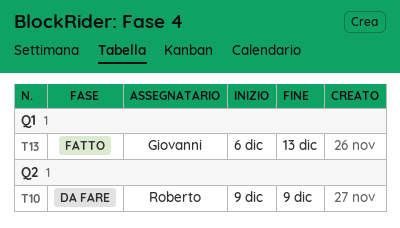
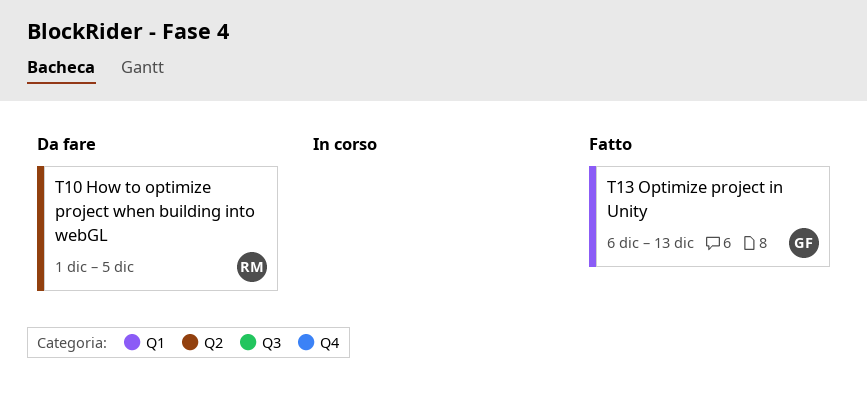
T10, start: Dec 9 -> Dec 1
T10, due: Dec 9 -> Dec 5

